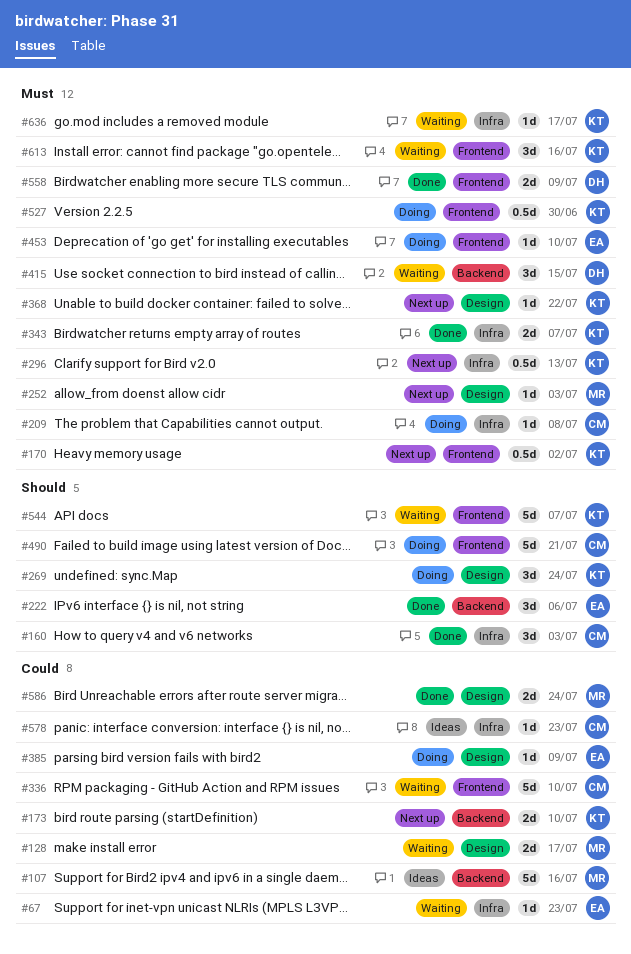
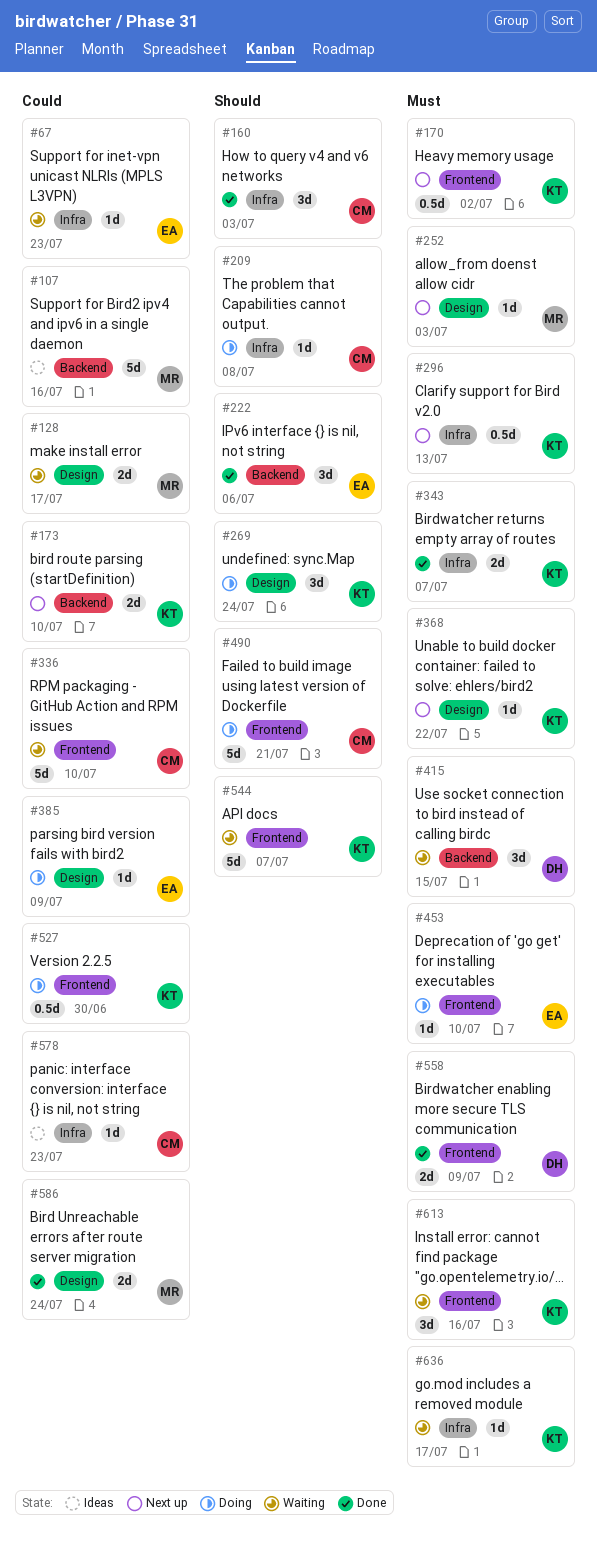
#209, priority: Must -> Should
#527, priority: Must -> Could

